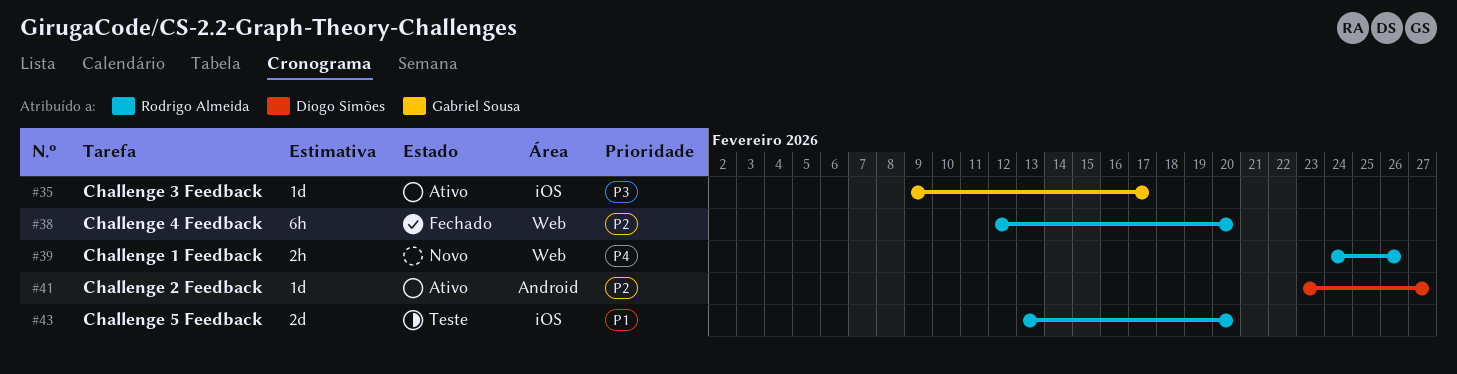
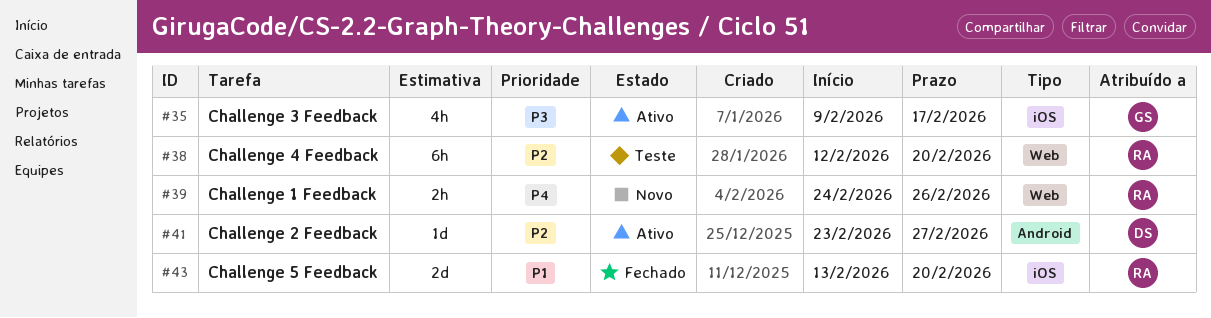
#35, estimate: 1d -> 4h
#38, status: Fechado -> Teste
#43, status: Teste -> Fechado

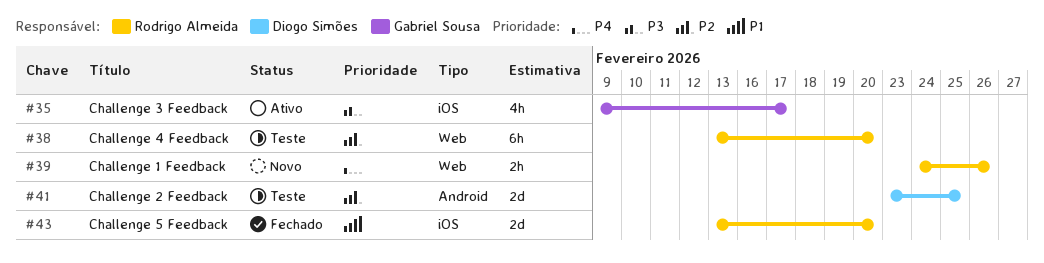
#38, start: Feb 12 -> Feb 13
#41, status: Ativo -> Teste
#41, estimate: 1d -> 2d
#41, due: Feb 27 -> Feb 25

